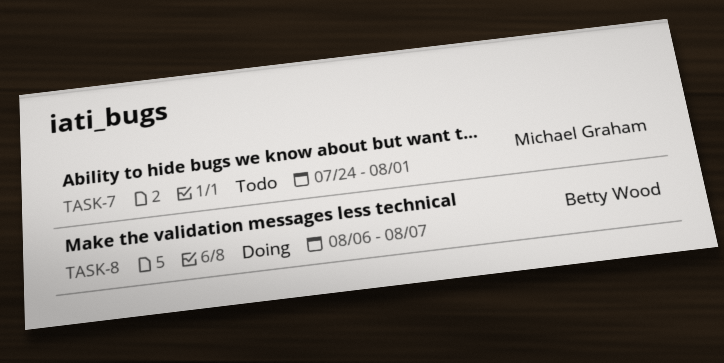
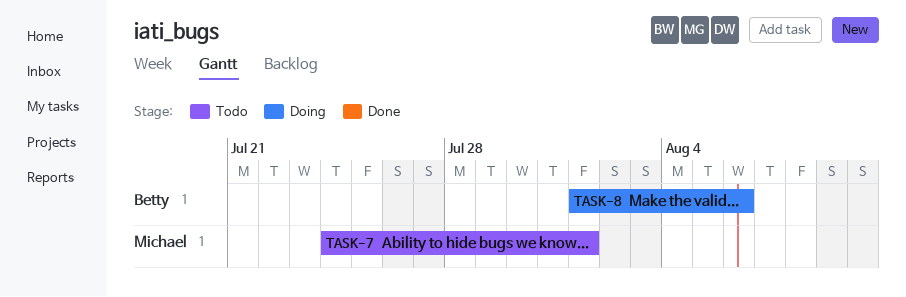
TASK-8, start: Aug 6 -> Aug 1
TASK-8, due: Aug 7 -> Aug 6

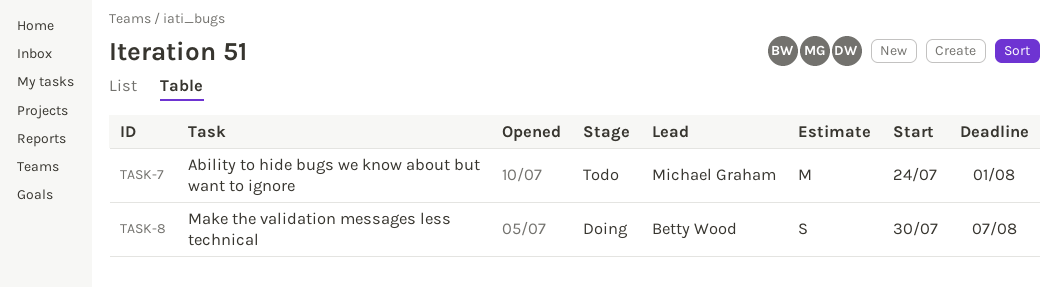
TASK-8, start: Aug 1 -> Jul 30
TASK-8, due: Aug 6 -> Aug 7

